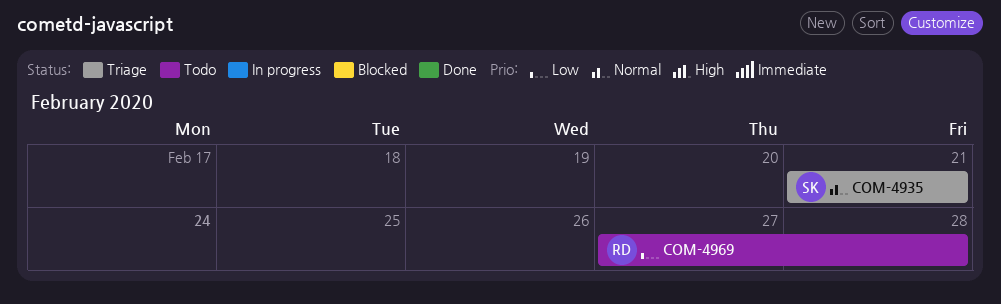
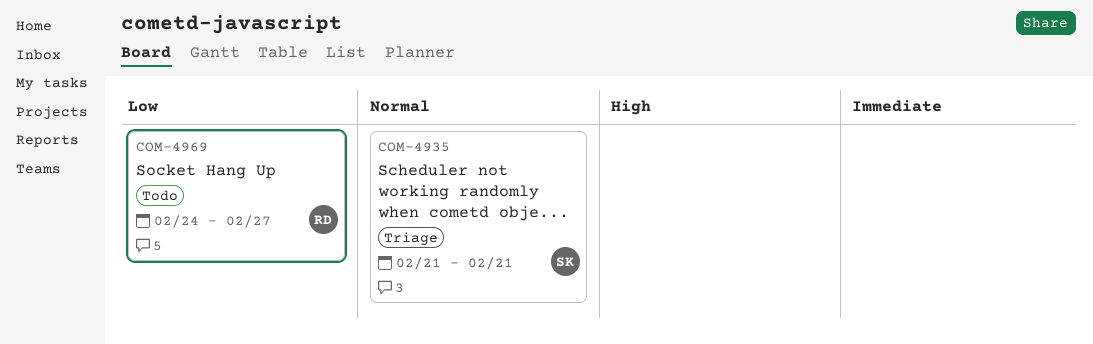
COM-4969, start: Feb 27 -> Feb 24
COM-4969, due: Feb 28 -> Feb 27

